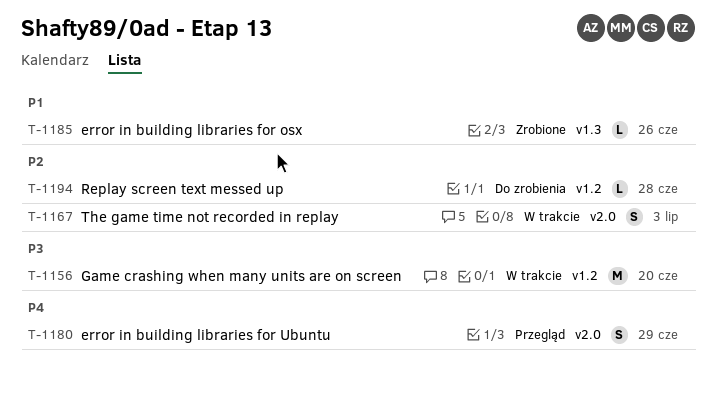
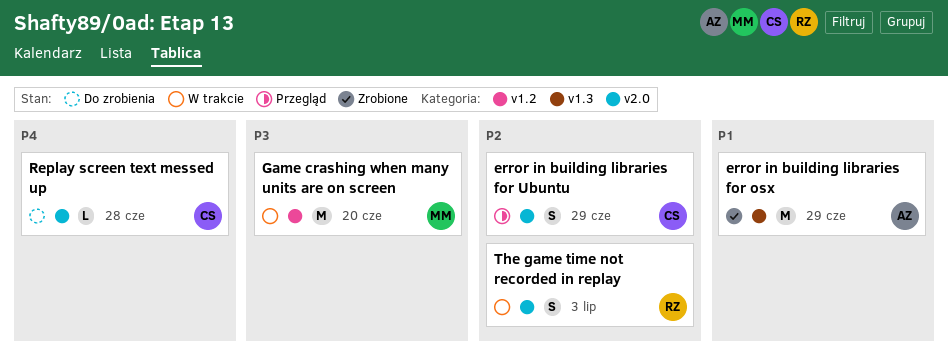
error in building libraries for osx, estimate: L -> M
error in building libraries for osx, due: Jun 26 -> Jun 29
error in building libraries for Ubuntu, priority: P4 -> P2
Replay screen text messed up, priority: P2 -> P4
Replay screen text messed up, label: v1.2 -> v2.0

